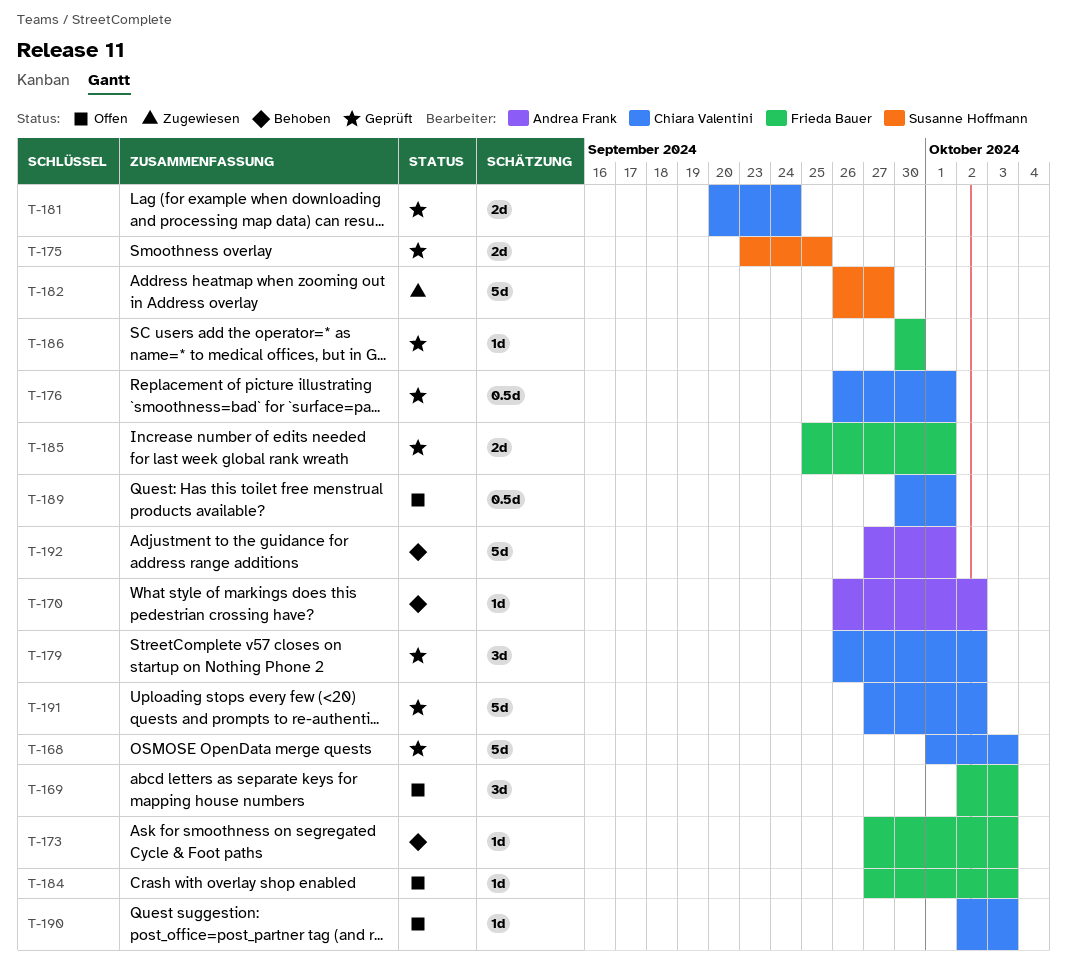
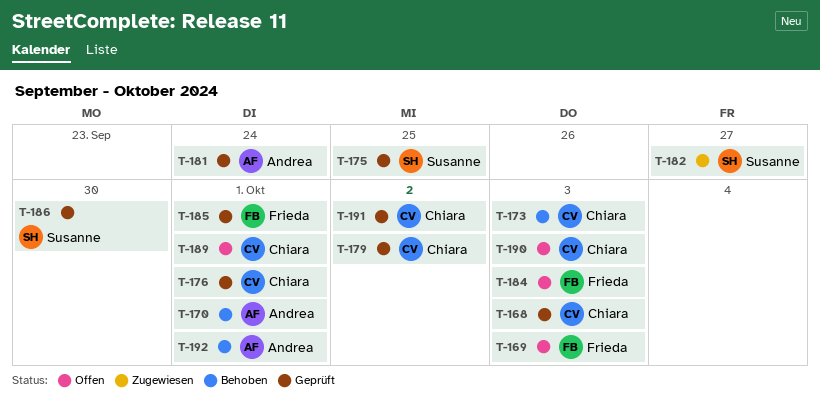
T-170, due: Oct 2 -> Oct 1
T-173, owner: Frieda Bauer -> Chiara Valentini
T-181, owner: Chiara Valentini -> Andrea Frank
T-186, owner: Frieda Bauer -> Susanne Hoffmann

